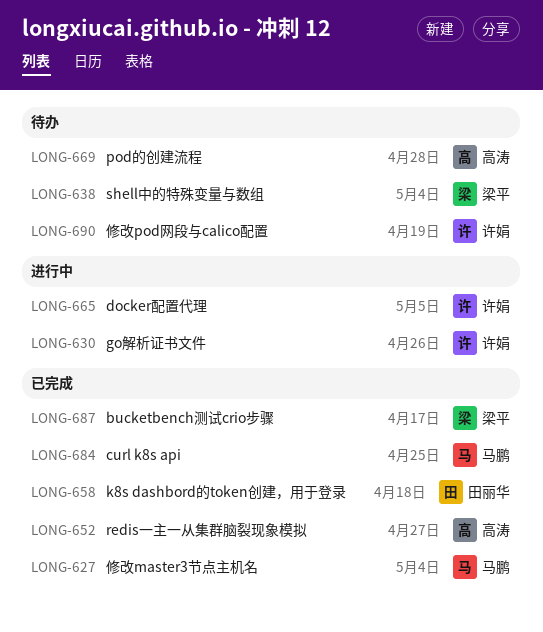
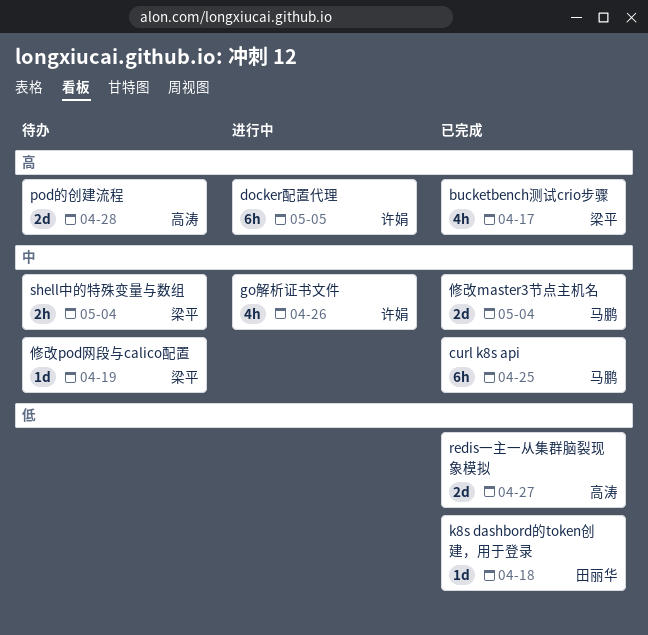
修改pod网段与calico配置, owner: 许娟 -> 梁平

